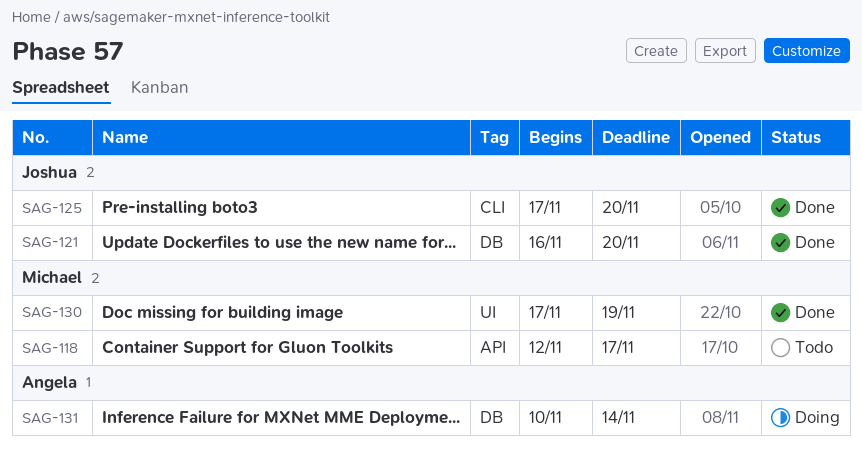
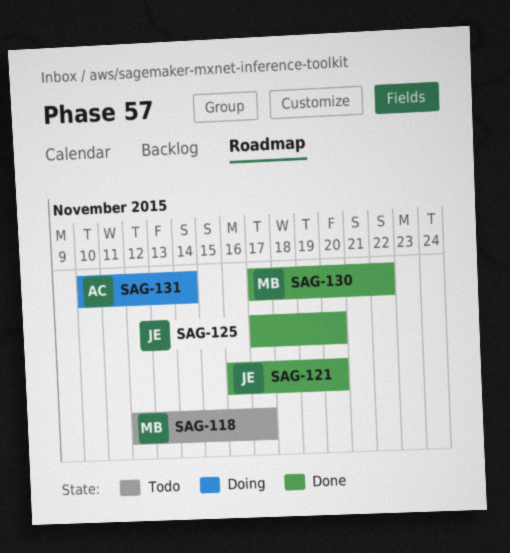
SAG-130, due: Nov 19 -> Nov 22

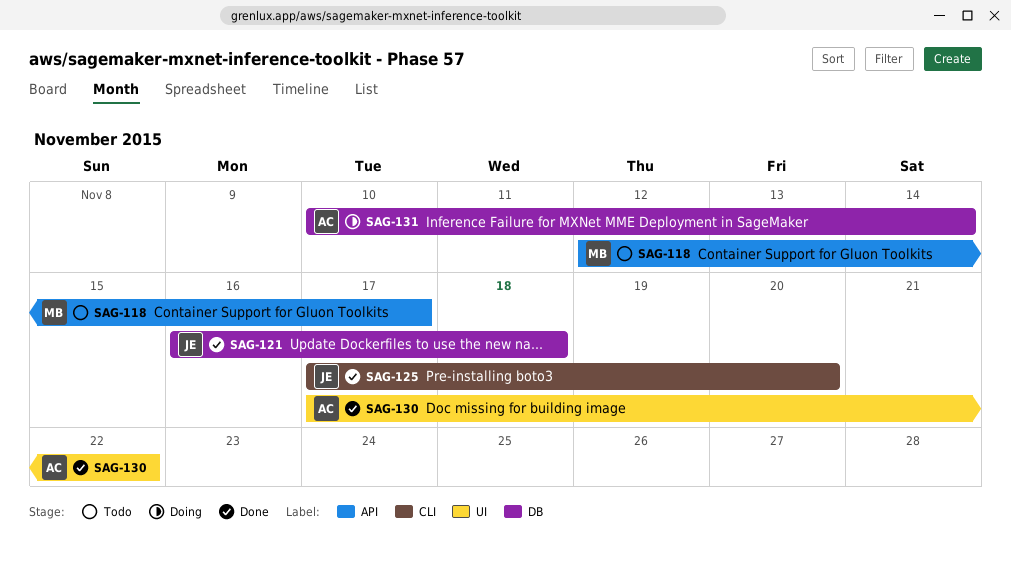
SAG-121, due: Nov 20 -> Nov 18
SAG-130, owner: MB -> AC

